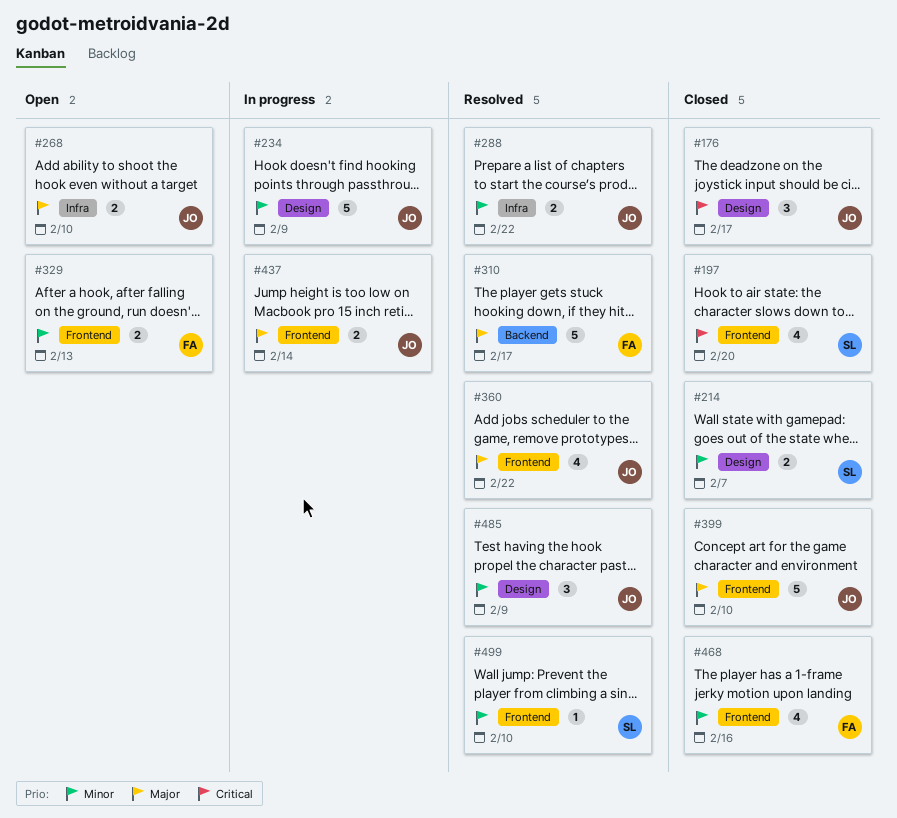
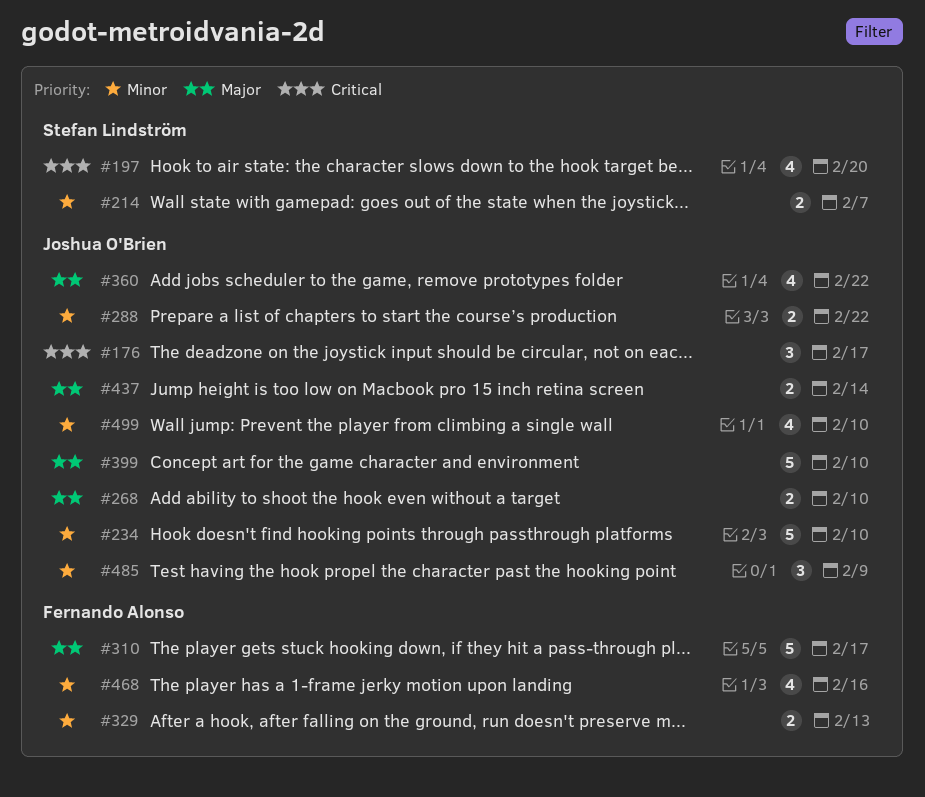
#234, due: Feb 9 -> Feb 10
#499, owner: Stefan Lindström -> Joshua O'Brien
#499, estimate: 1 -> 4

